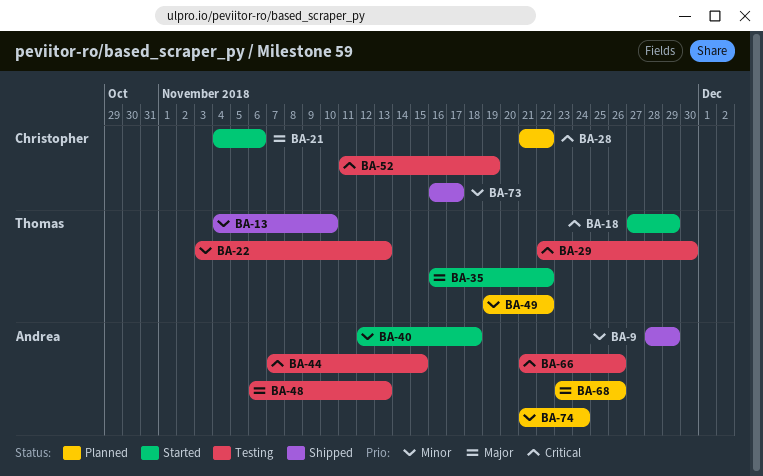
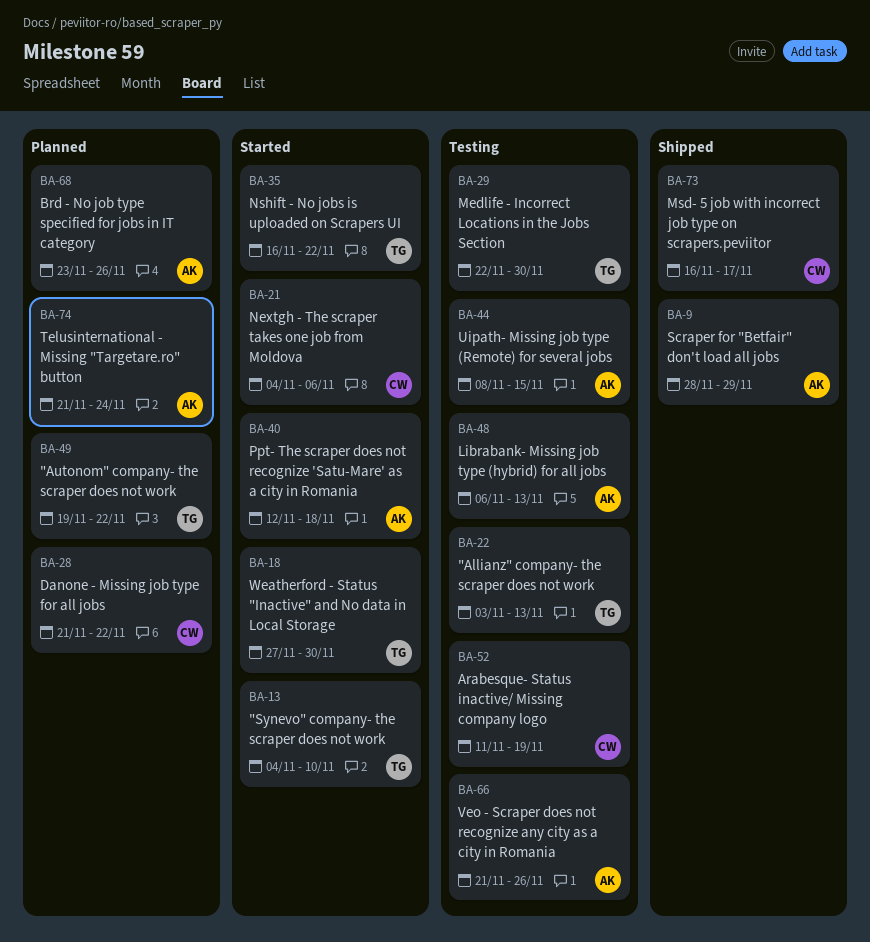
BA-13, status: Shipped -> Started
BA-18, due: Nov 29 -> Nov 30
BA-44, start: Nov 7 -> Nov 8

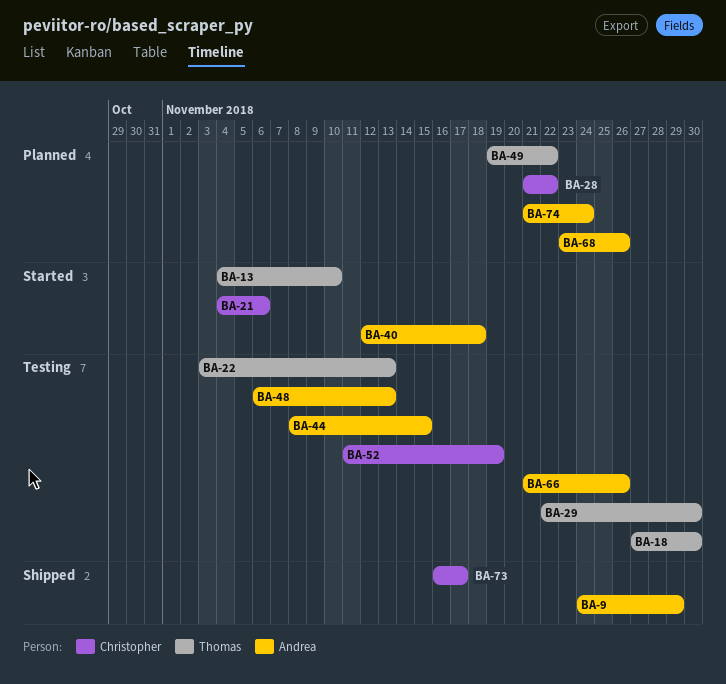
BA-9, start: Nov 28 -> Nov 24
BA-18, status: Started -> Testing
BA-35: present -> none

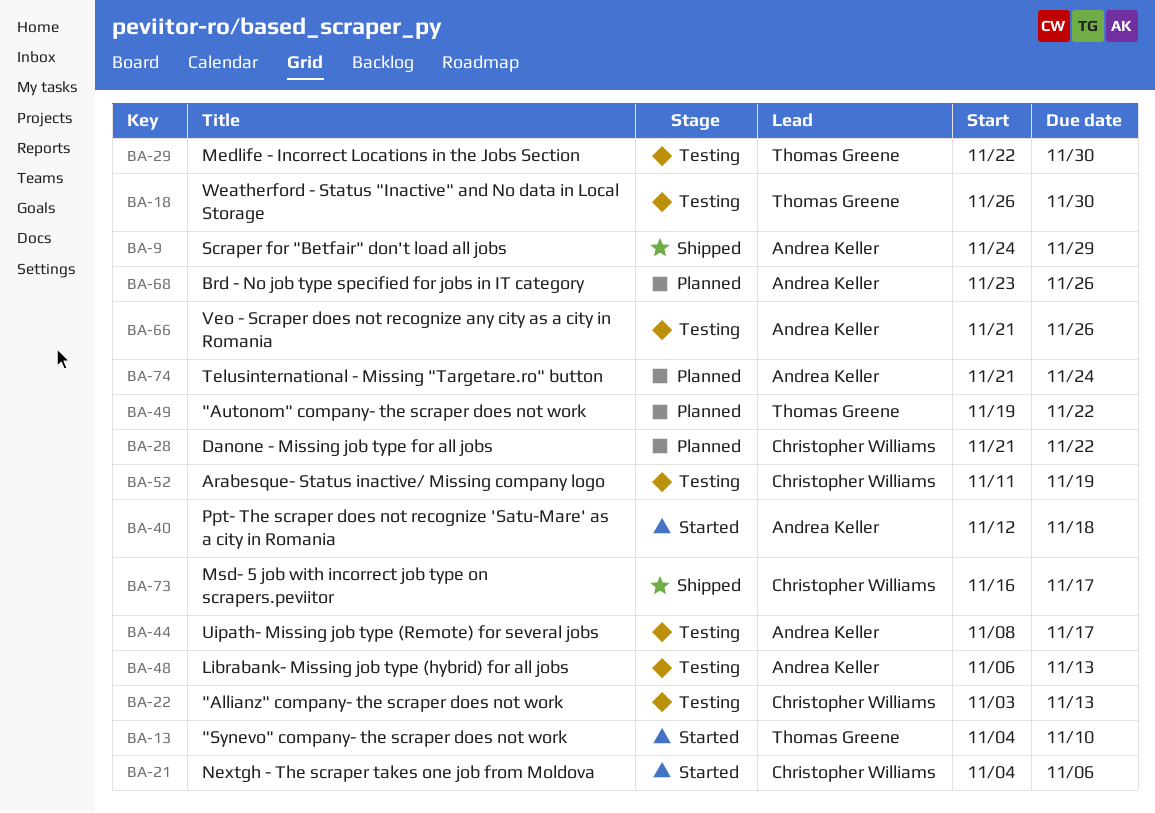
BA-18, start: Nov 27 -> Nov 26
BA-22, owner: Thomas Greene -> Christopher Williams
BA-44, due: Nov 15 -> Nov 17

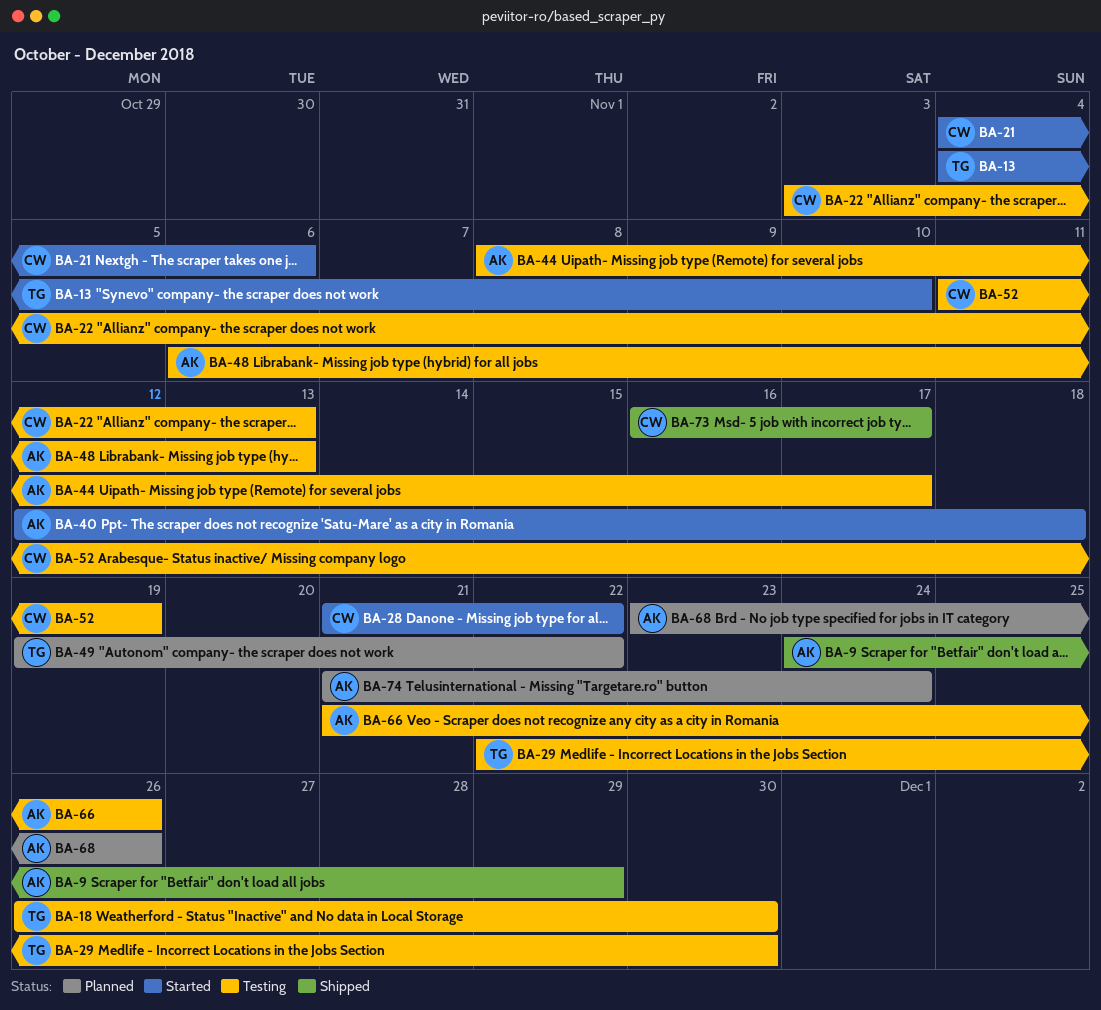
BA-28, status: Planned -> Started

